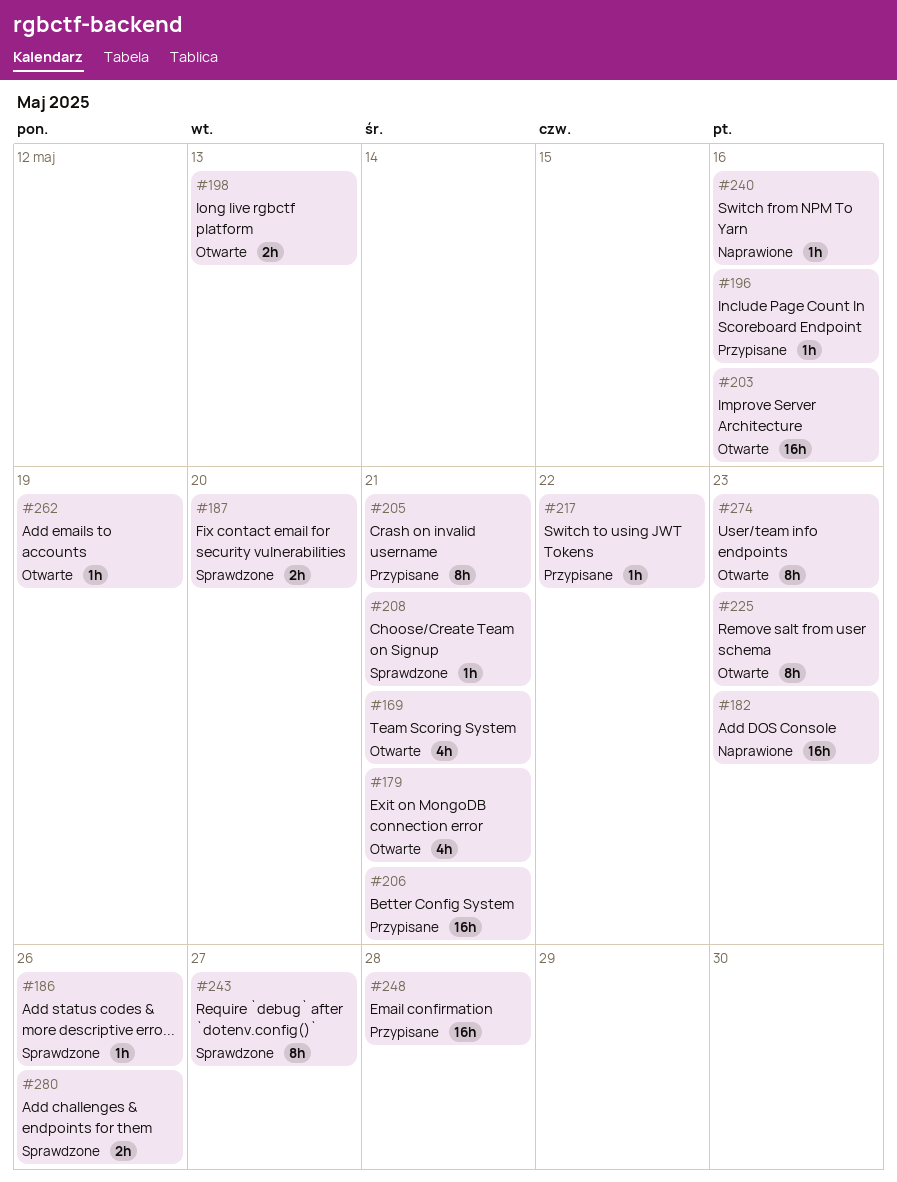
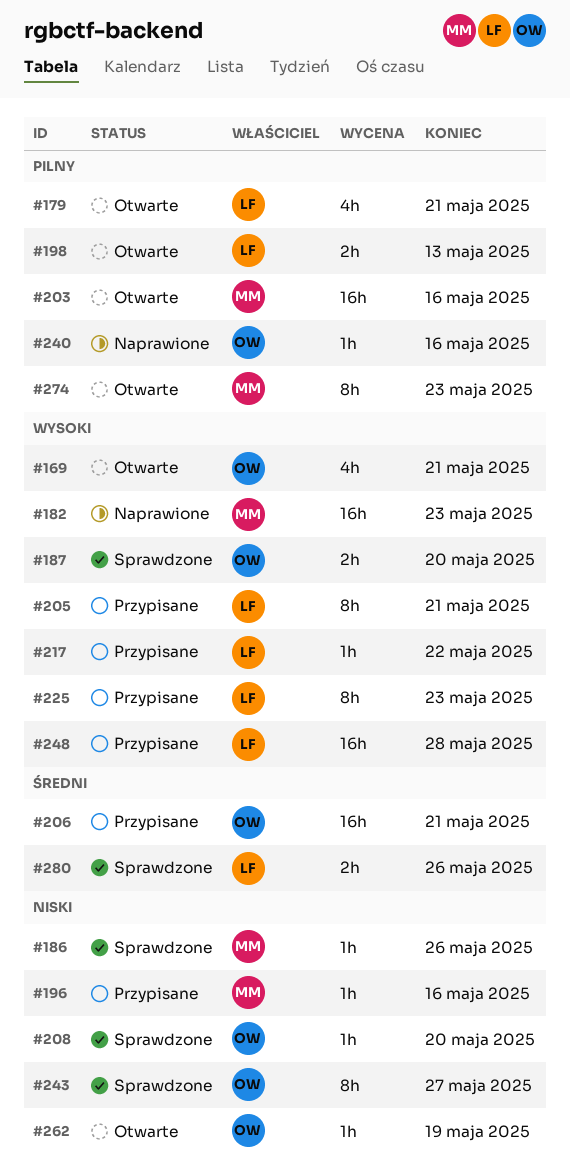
#208, due: May 21 -> May 20
#225, status: Otwarte -> Przypisane

